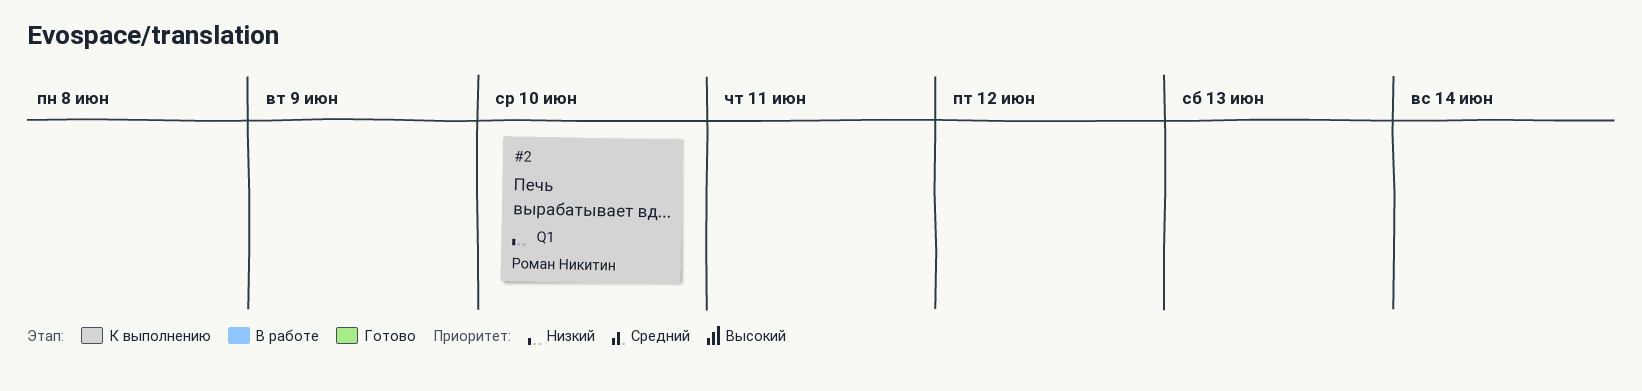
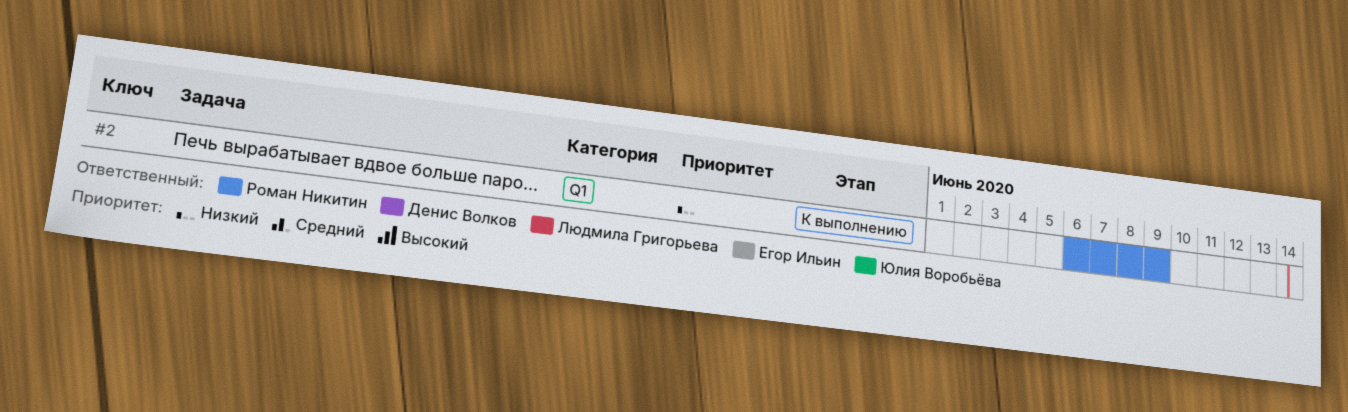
#2, due: Jun 10 -> Jun 9

